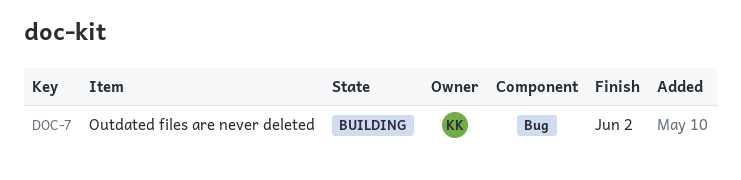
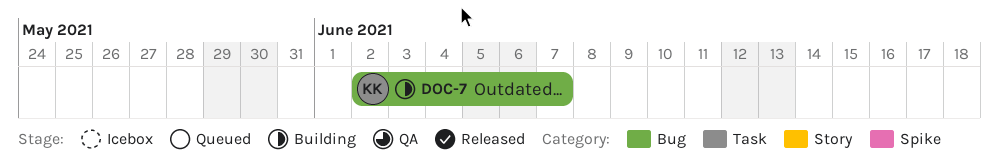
DOC-7, due: Jun 2 -> Jun 7

